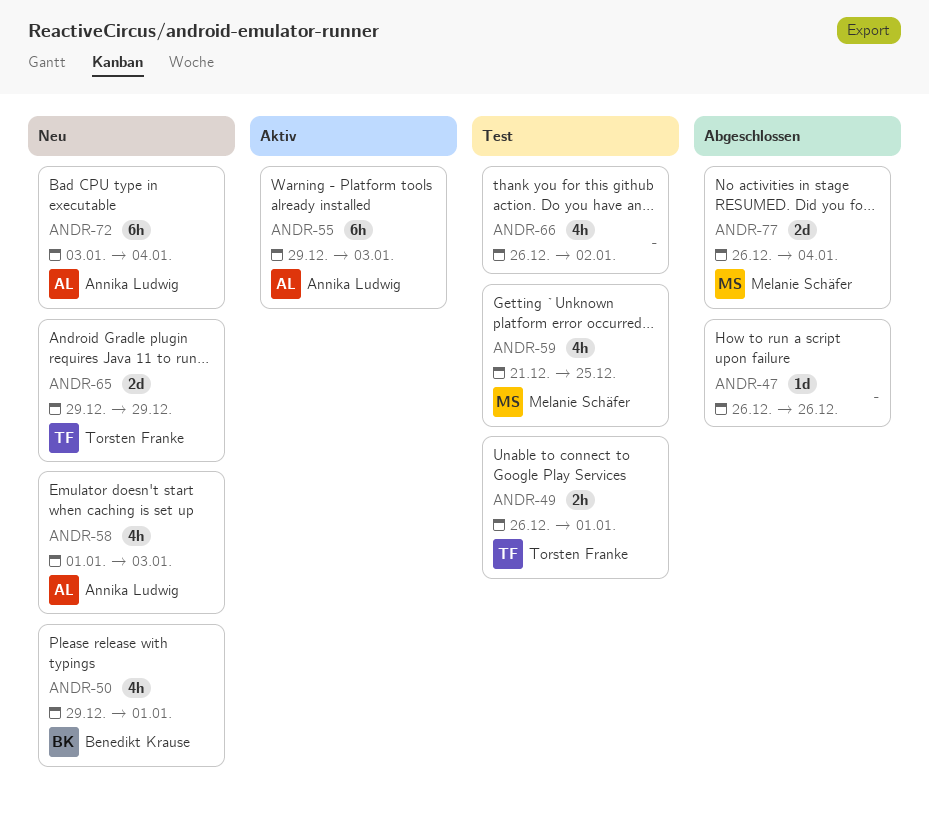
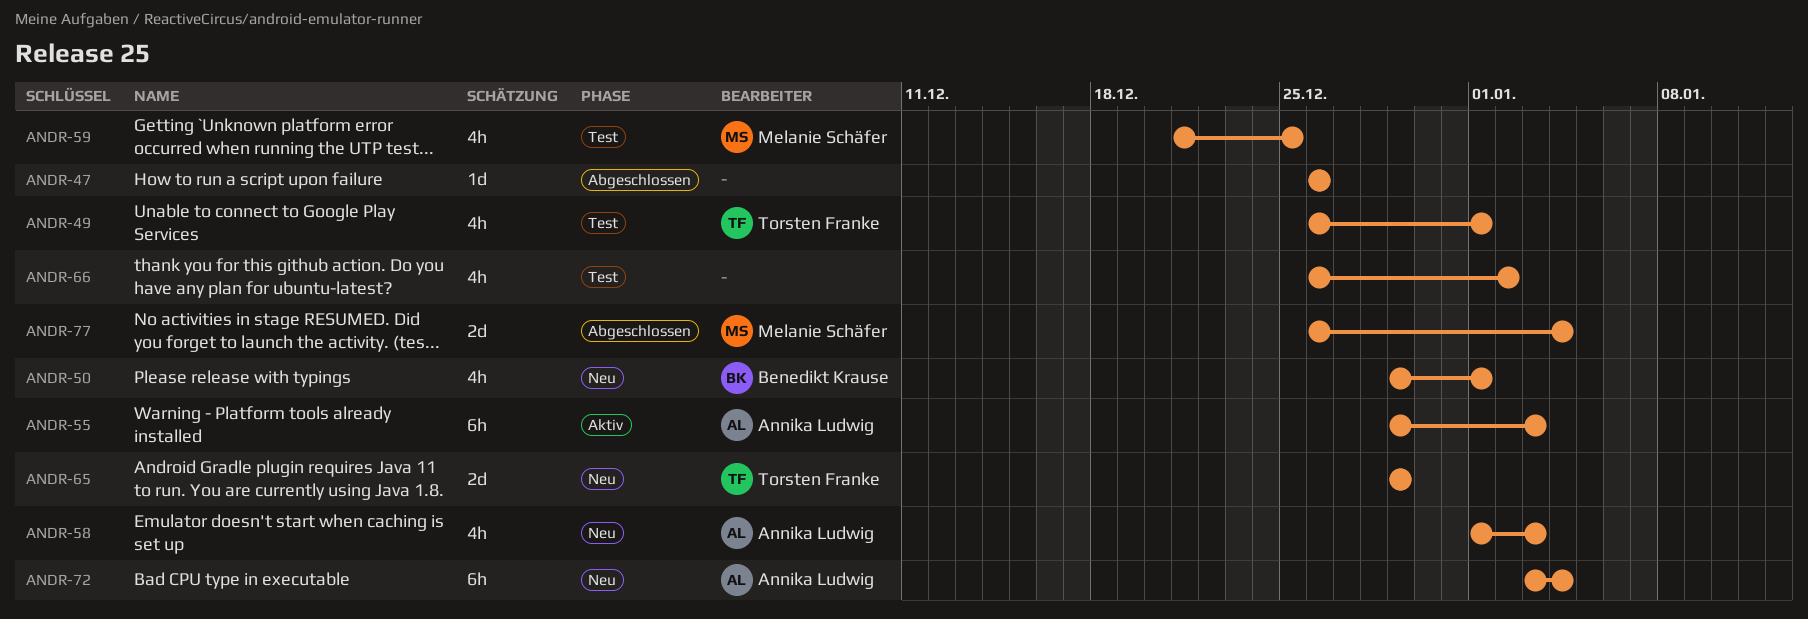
ANDR-49, estimate: 2h -> 4h

